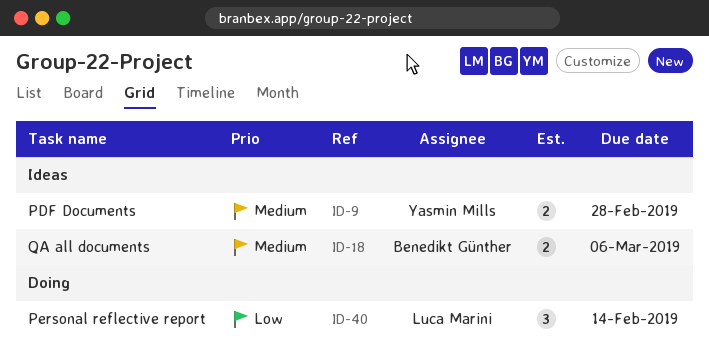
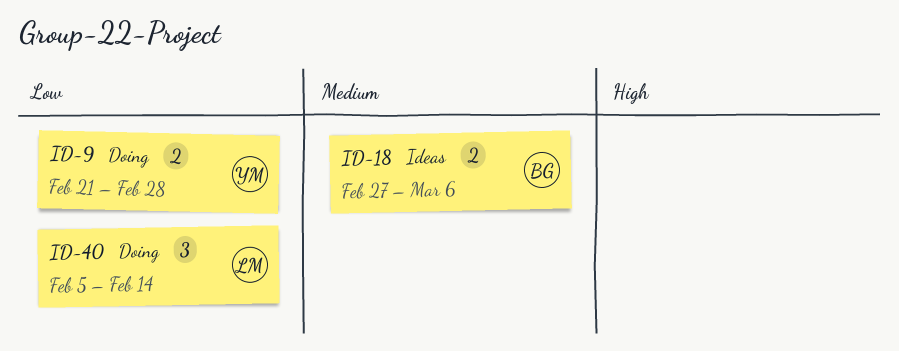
ID-9, status: Ideas -> Doing
ID-9, priority: Medium -> Low

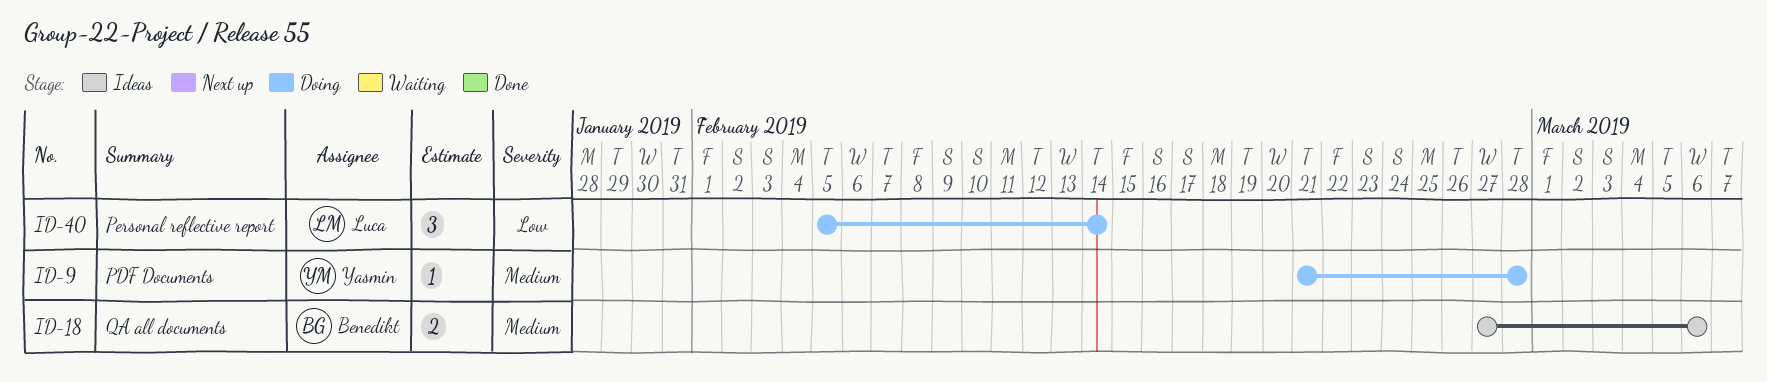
ID-9, priority: Low -> Medium
ID-9, estimate: 2 -> 1

